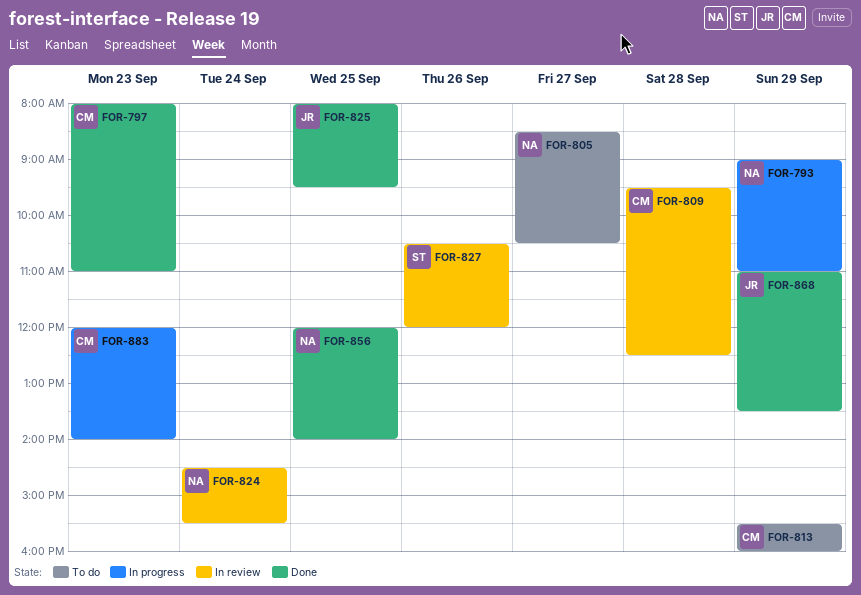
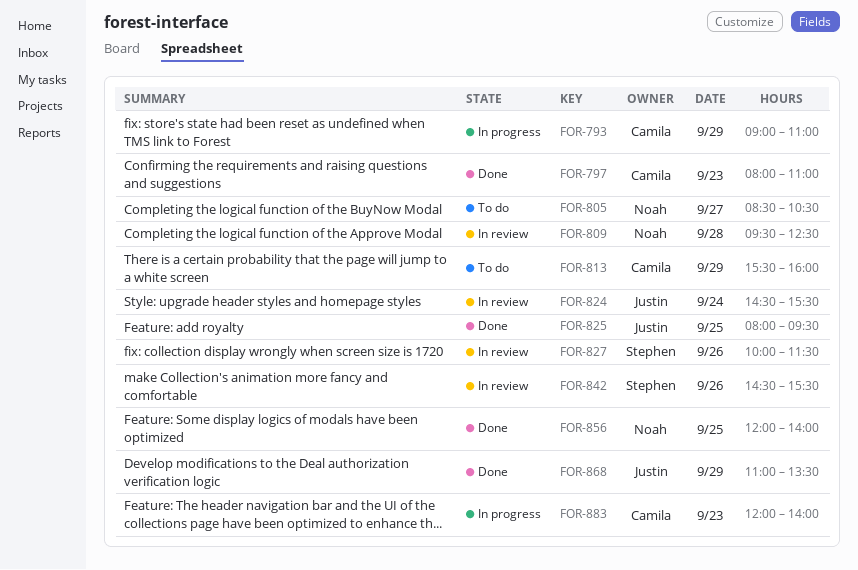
FOR-793, owner: Noah -> Camila
FOR-809, owner: Camila -> Noah
FOR-824, owner: Noah -> Justin
FOR-827, begins: 10:30 -> 10:00
FOR-827, ends: 12:00 -> 11:30
FOR-842: none -> present

